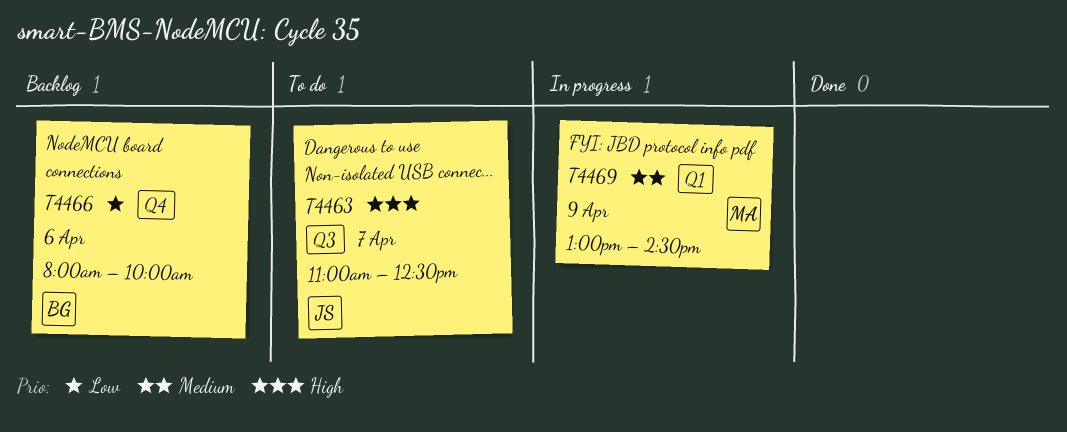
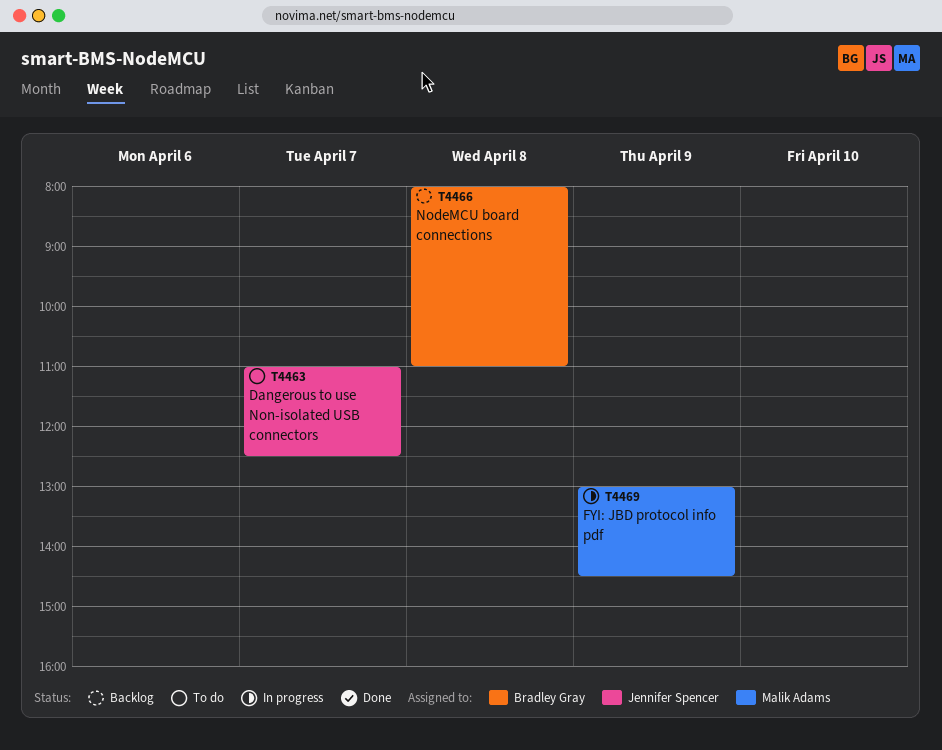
T4466, day: Apr 6 -> Apr 8
T4466, ends: 10:00 -> 11:00

